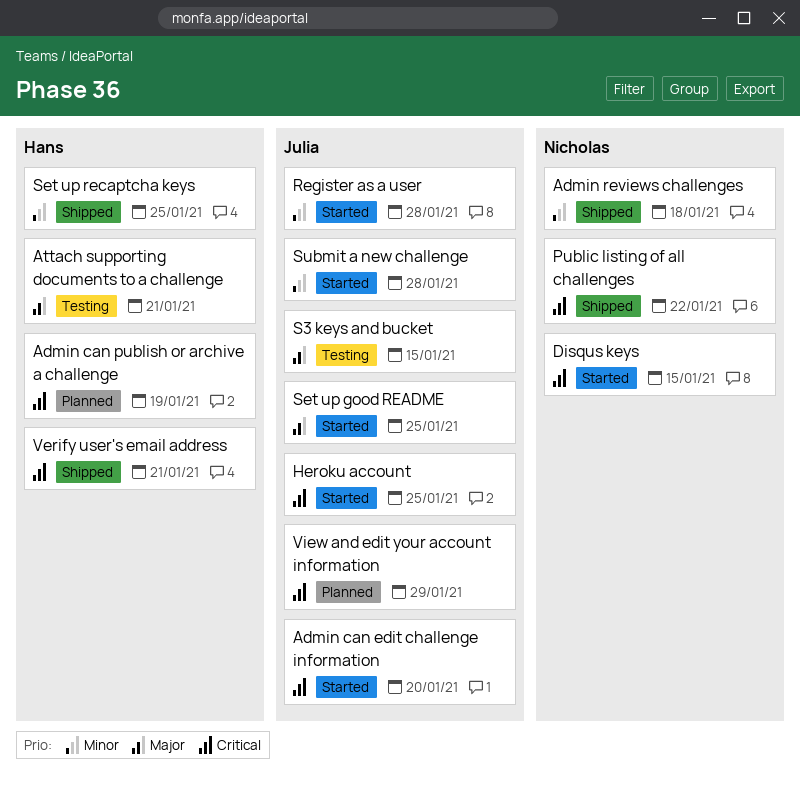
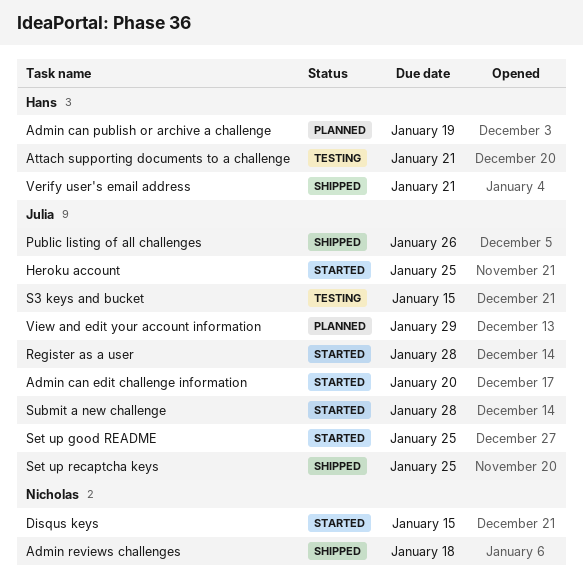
Public listing of all challenges, owner: Nicholas -> Julia
Public listing of all challenges, due: Jan 22 -> Jan 26
Set up recaptcha keys, owner: Hans -> Julia

